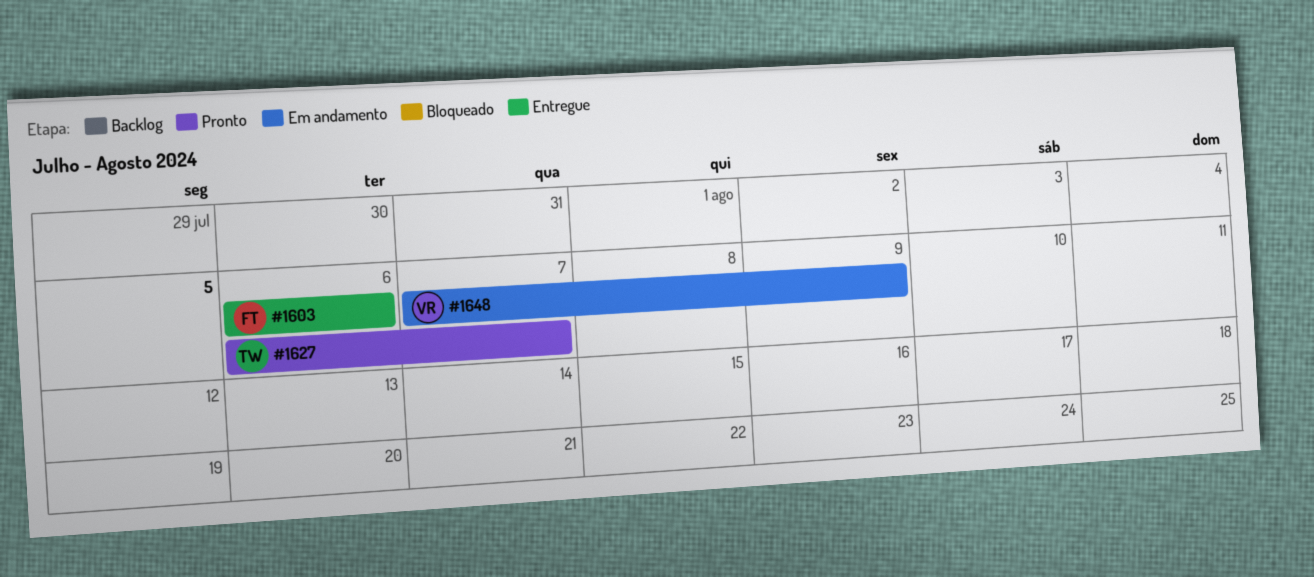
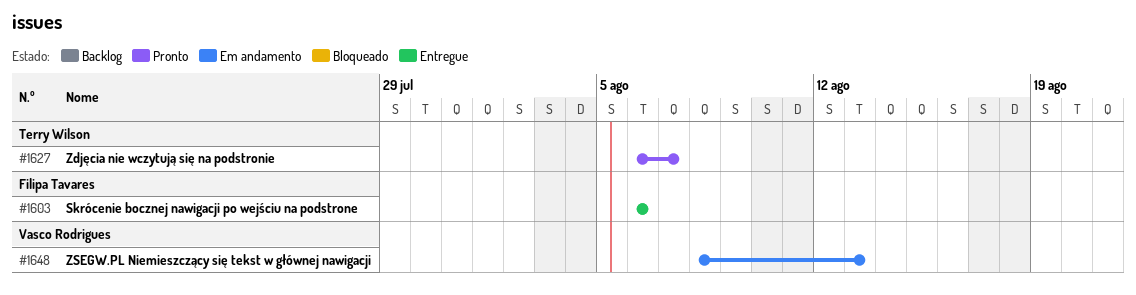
#1648, start: Aug 7 -> Aug 8
#1648, due: Aug 9 -> Aug 13

